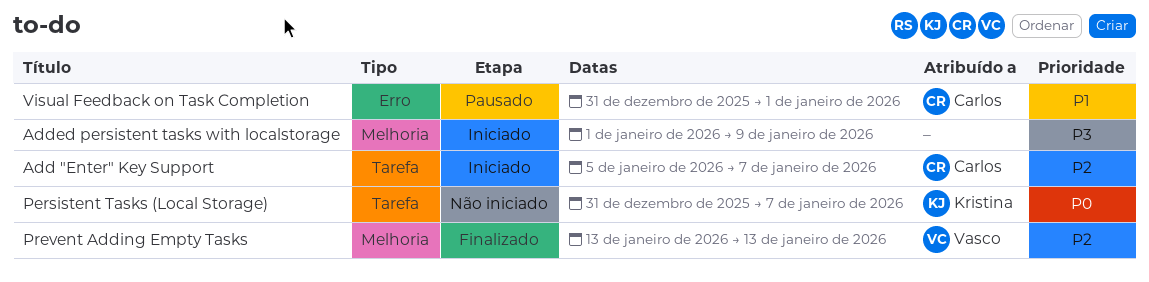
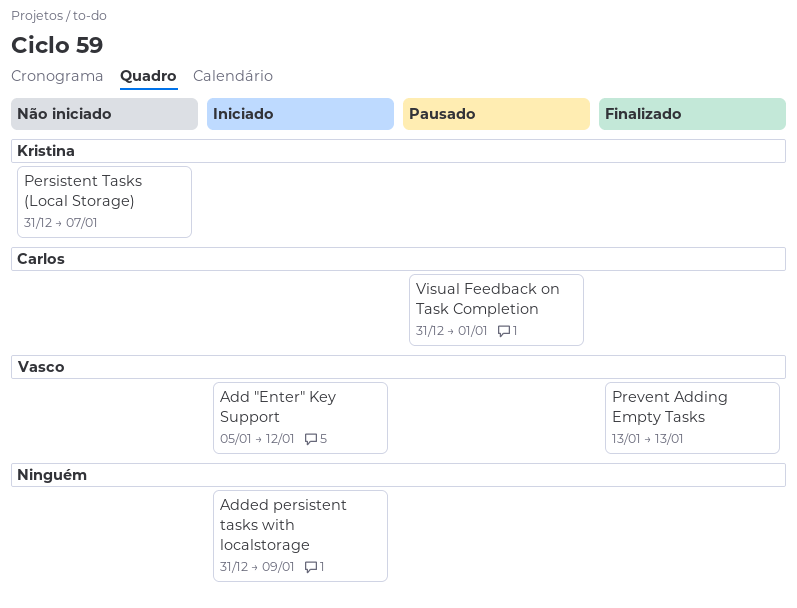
Add "Enter" Key Support, owner: Carlos -> Vasco
Add "Enter" Key Support, due: Jan 7 -> Jan 12
Added persistent tasks with localstorage, start: Jan 1 -> Dec 31

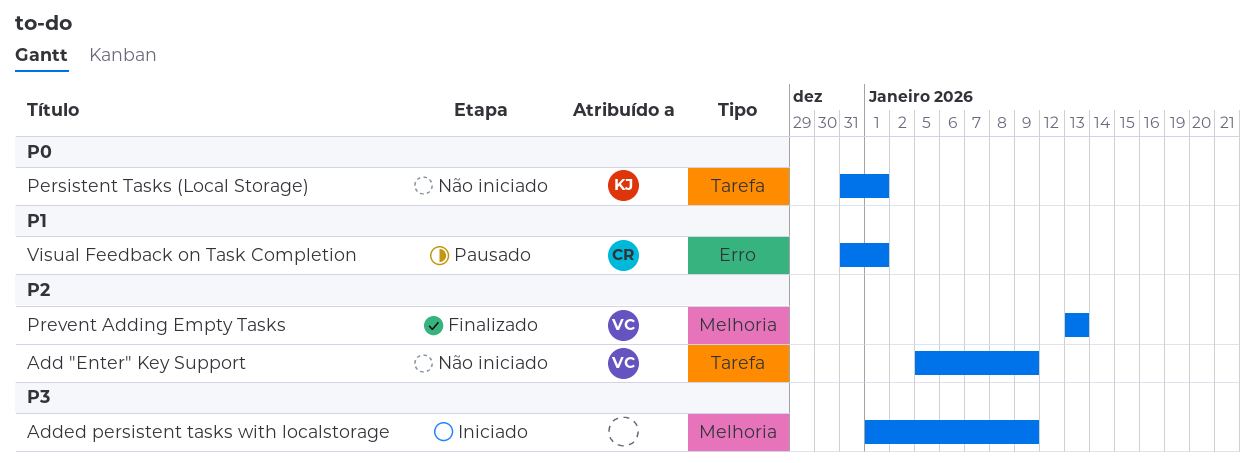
Add "Enter" Key Support, status: Iniciado -> Não iniciado
Add "Enter" Key Support, due: Jan 12 -> Jan 9
Added persistent tasks with localstorage, start: Dec 31 -> Jan 1
Persistent Tasks (Local Storage), due: Jan 7 -> Jan 1

